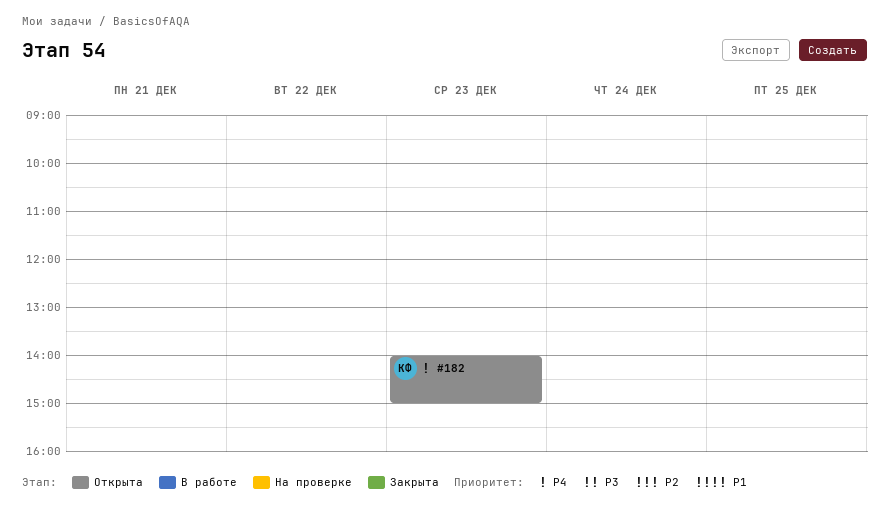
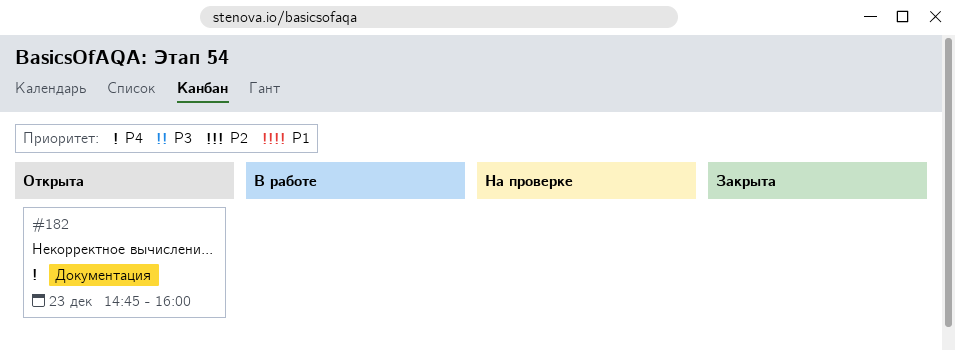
#182, begins: 14:00 -> 14:45
#182, ends: 15:00 -> 16:00

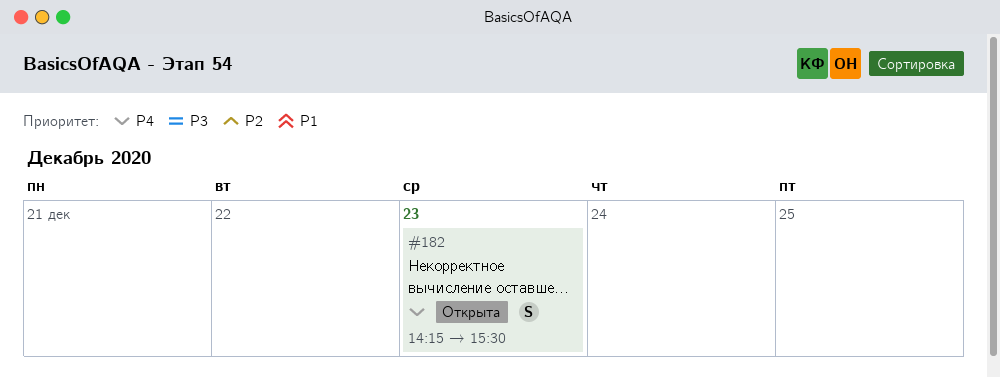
#182, begins: 14:45 -> 14:15
#182, ends: 16:00 -> 15:30

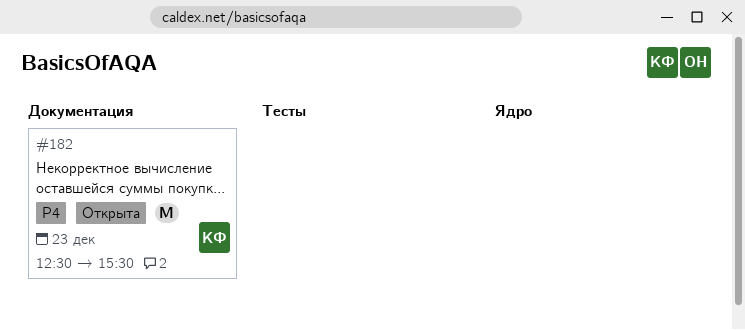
#182, estimate: S -> M
#182, begins: 14:15 -> 12:30

